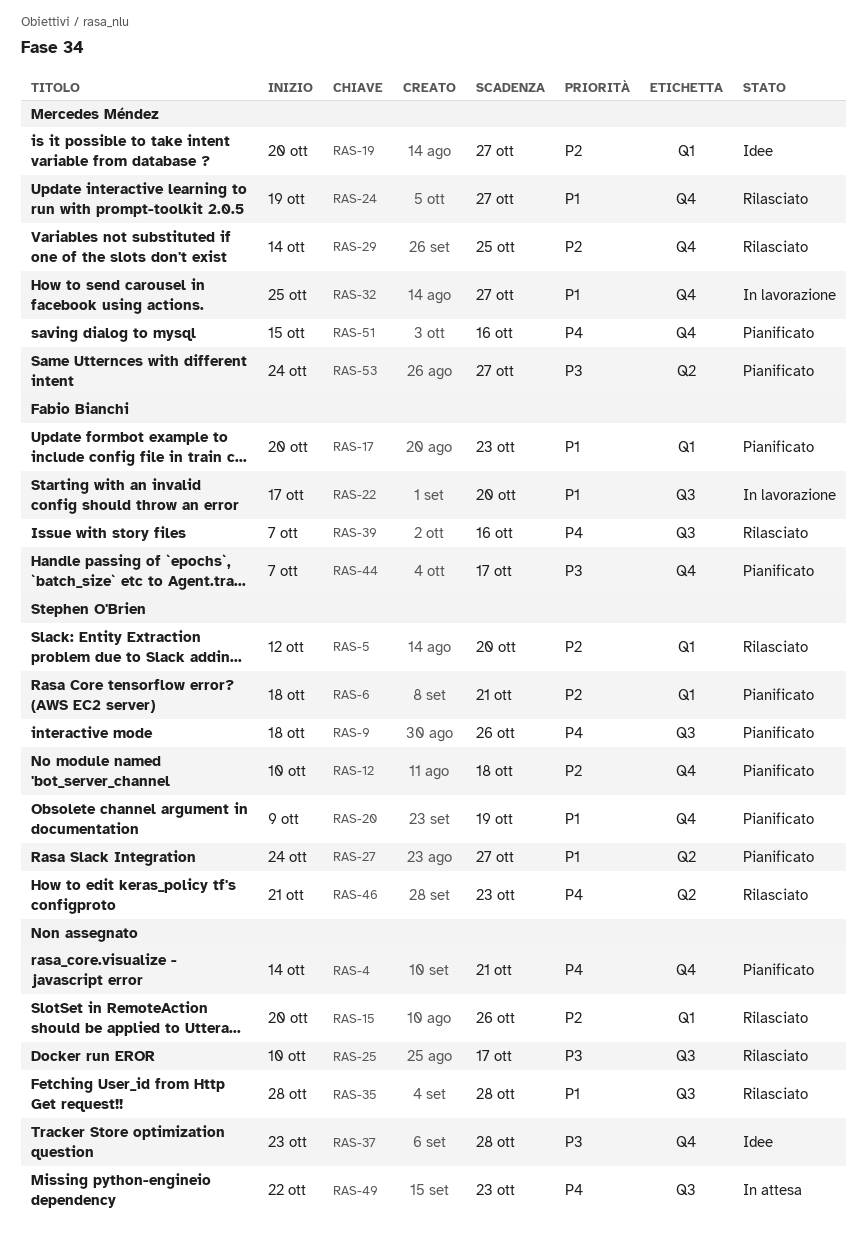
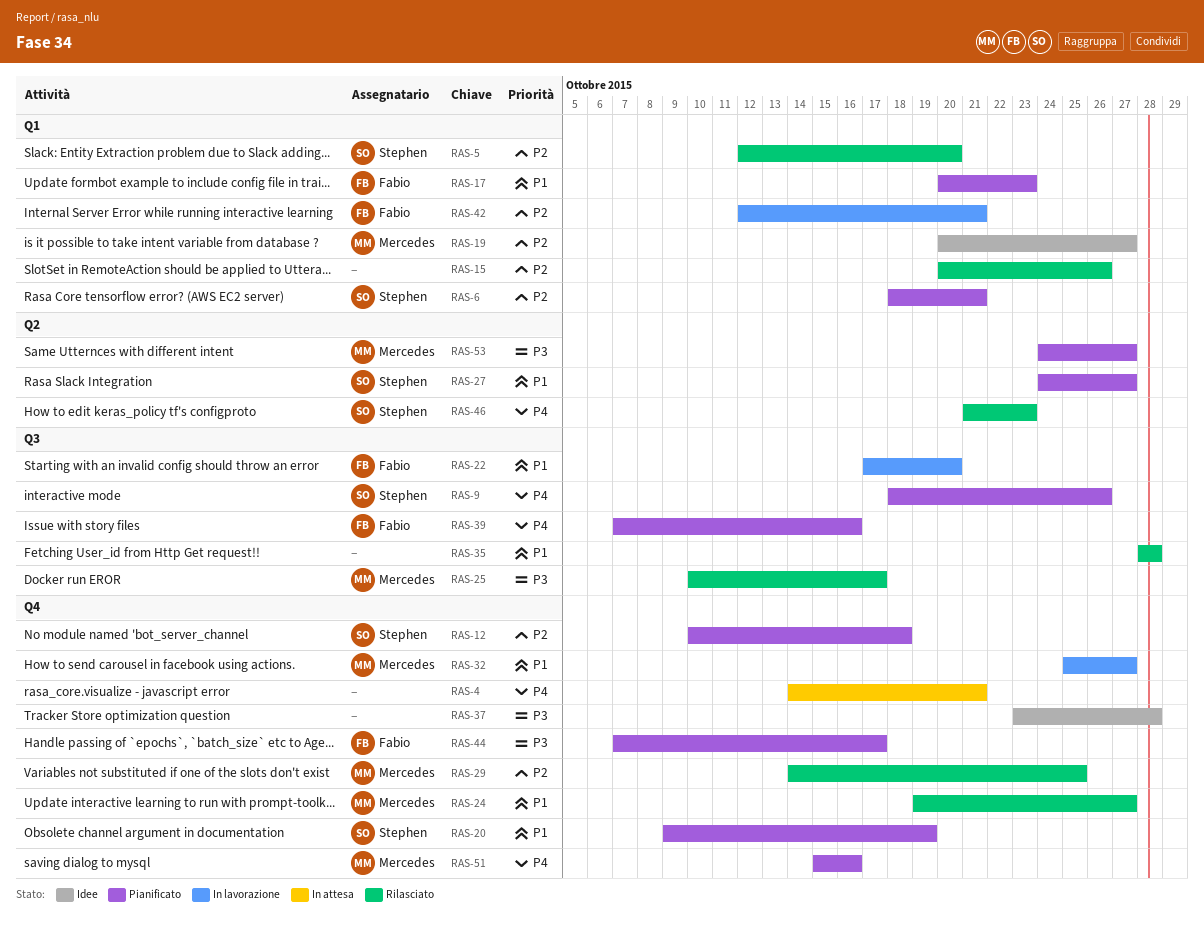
RAS-4, status: Pianificato -> In attesa
RAS-25, owner: none -> Mercedes Méndez
RAS-39, status: Rilasciato -> Pianificato
RAS-42: none -> present
RAS-49: present -> none

